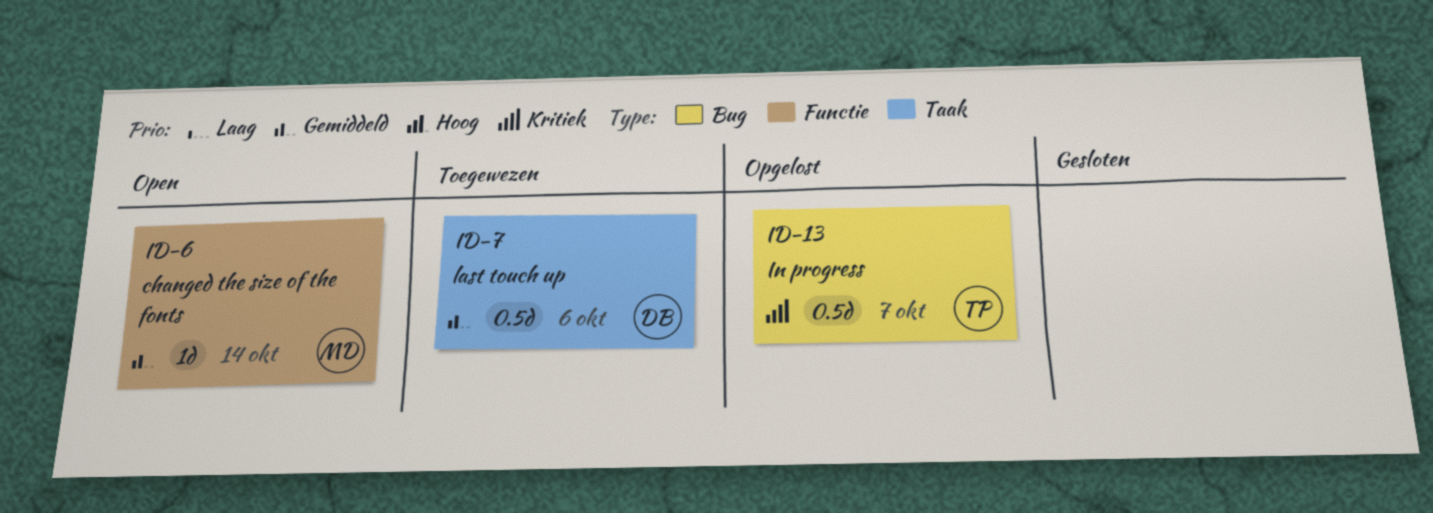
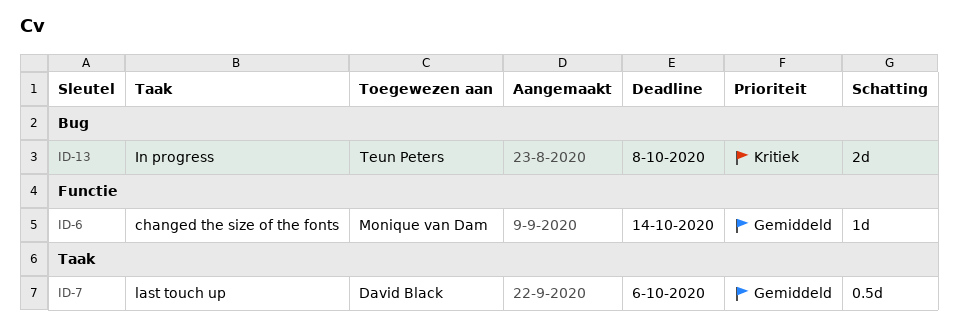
ID-13, estimate: 0.5d -> 2d
ID-13, due: Oct 7 -> Oct 8

